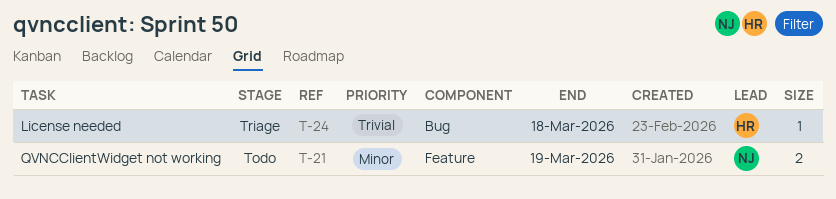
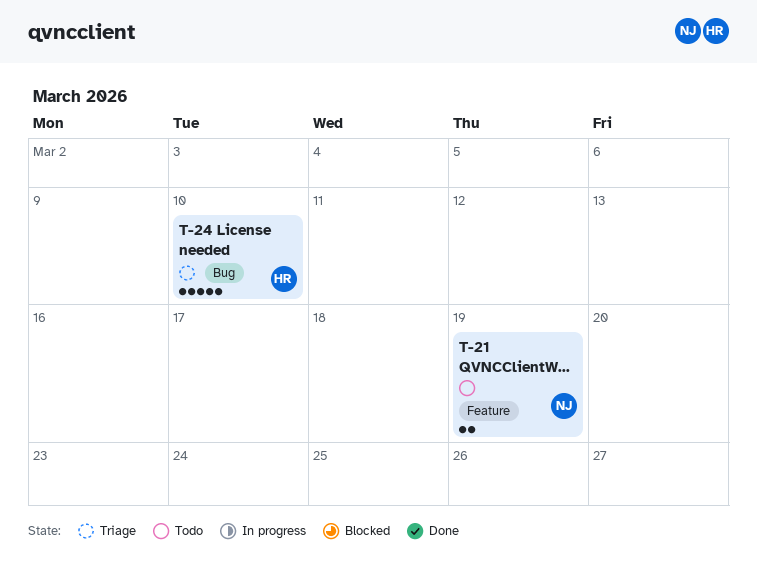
T-24, estimate: 1 -> 5
T-24, due: Mar 18 -> Mar 10

